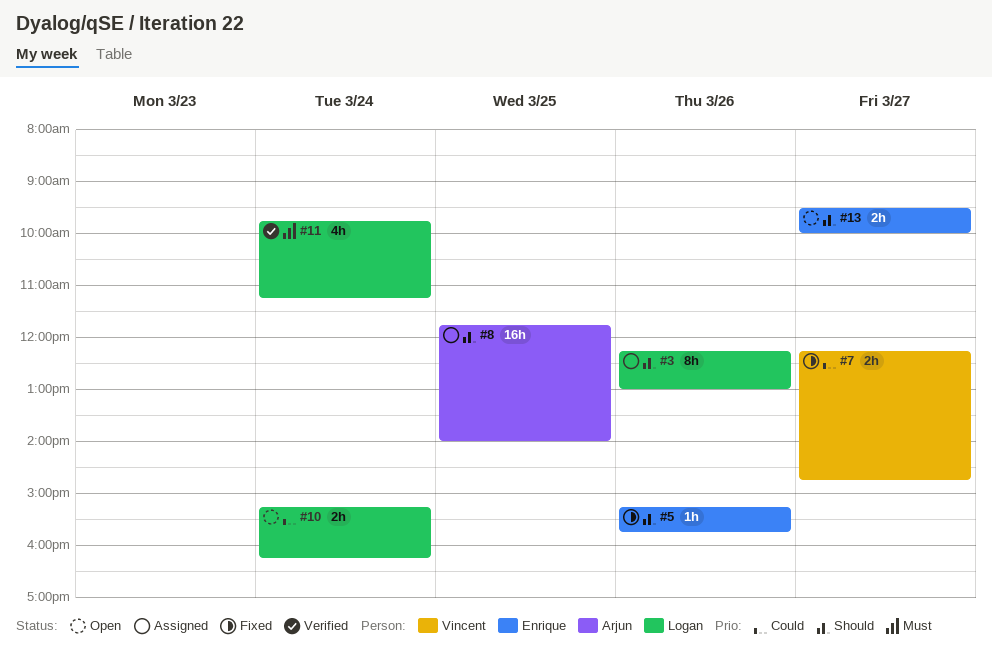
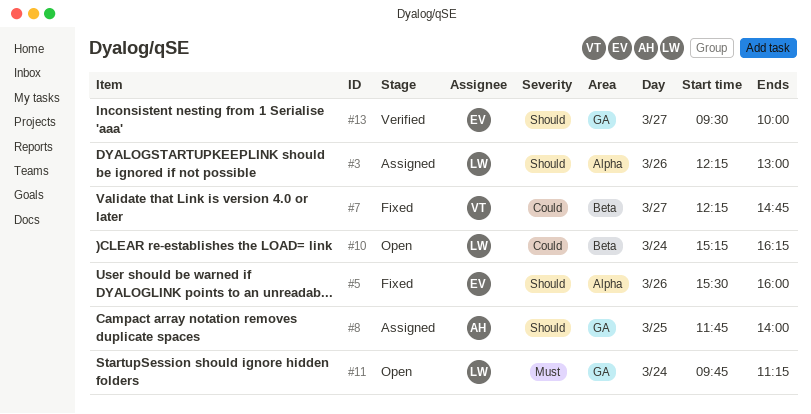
#5, begins: 15:15 -> 15:30
#5, ends: 15:45 -> 16:00
#11, status: Verified -> Open
#13, status: Open -> Verified

